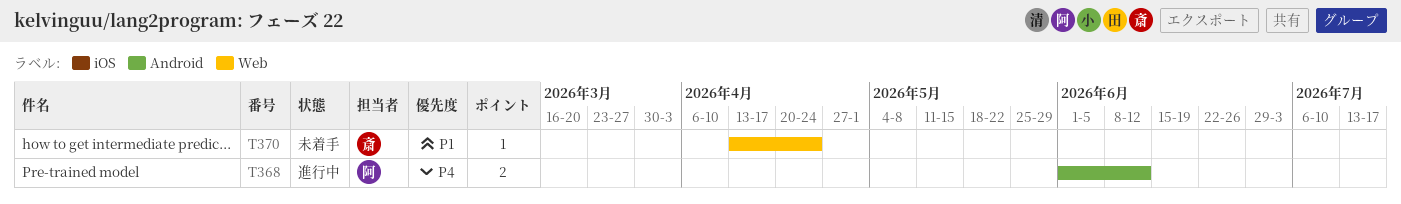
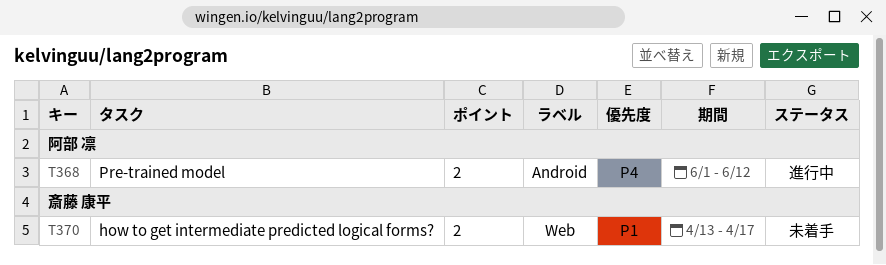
T370, estimate: 1 -> 2
T370, due: Apr 24 -> Apr 17

